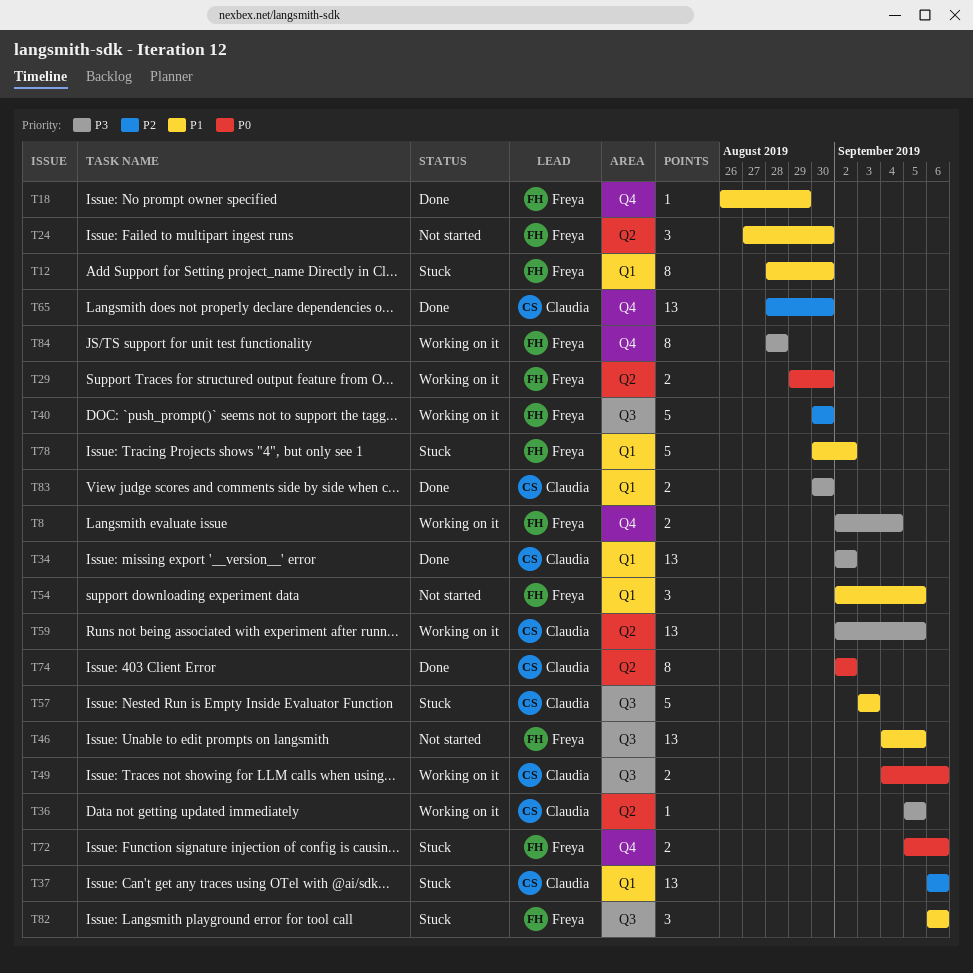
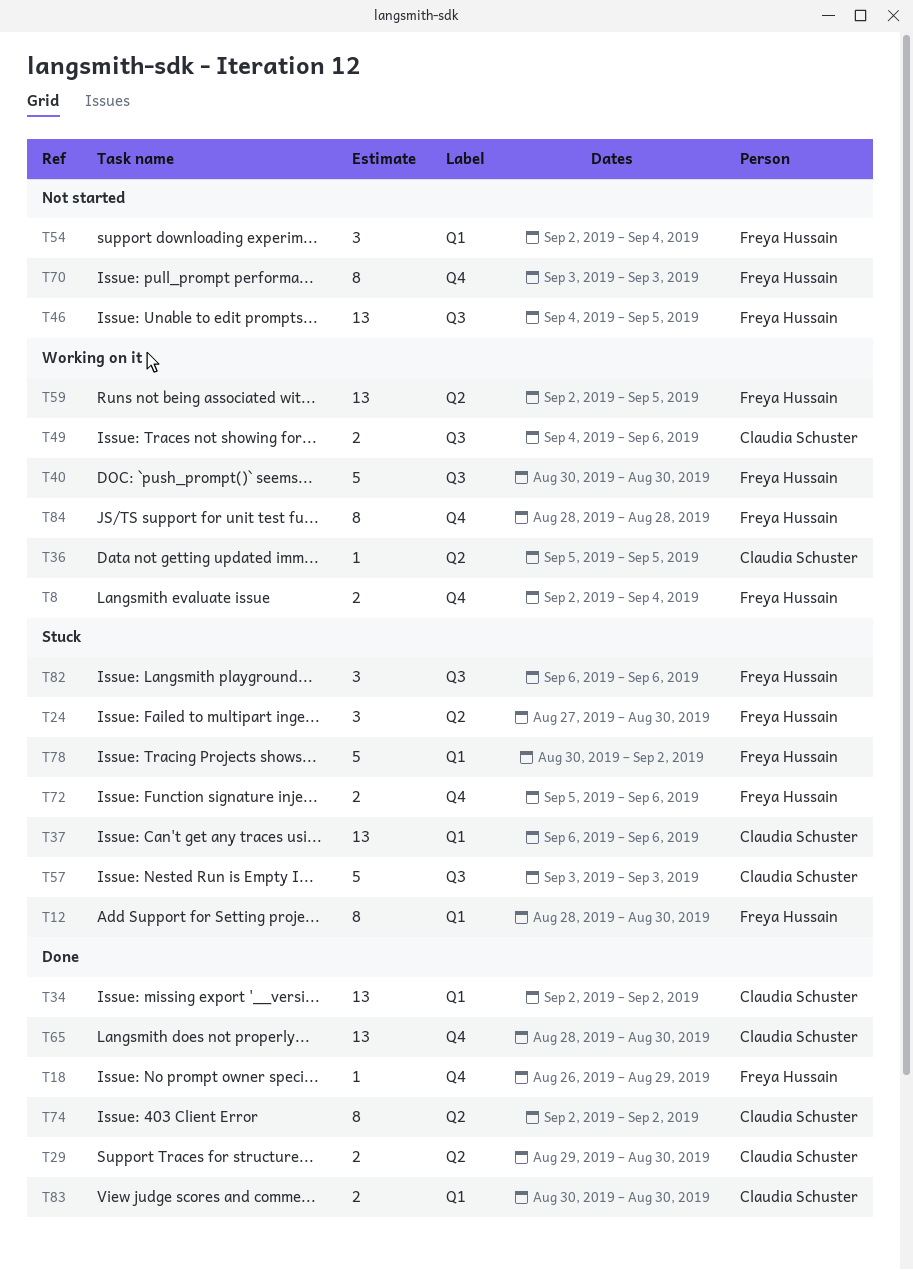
T24, status: Not started -> Stuck
T29, status: Working on it -> Done
T29, owner: Freya Hussain -> Claudia Schuster
T54, due: Sep 5 -> Sep 4
T59, owner: Claudia Schuster -> Freya Hussain
T70: none -> present

